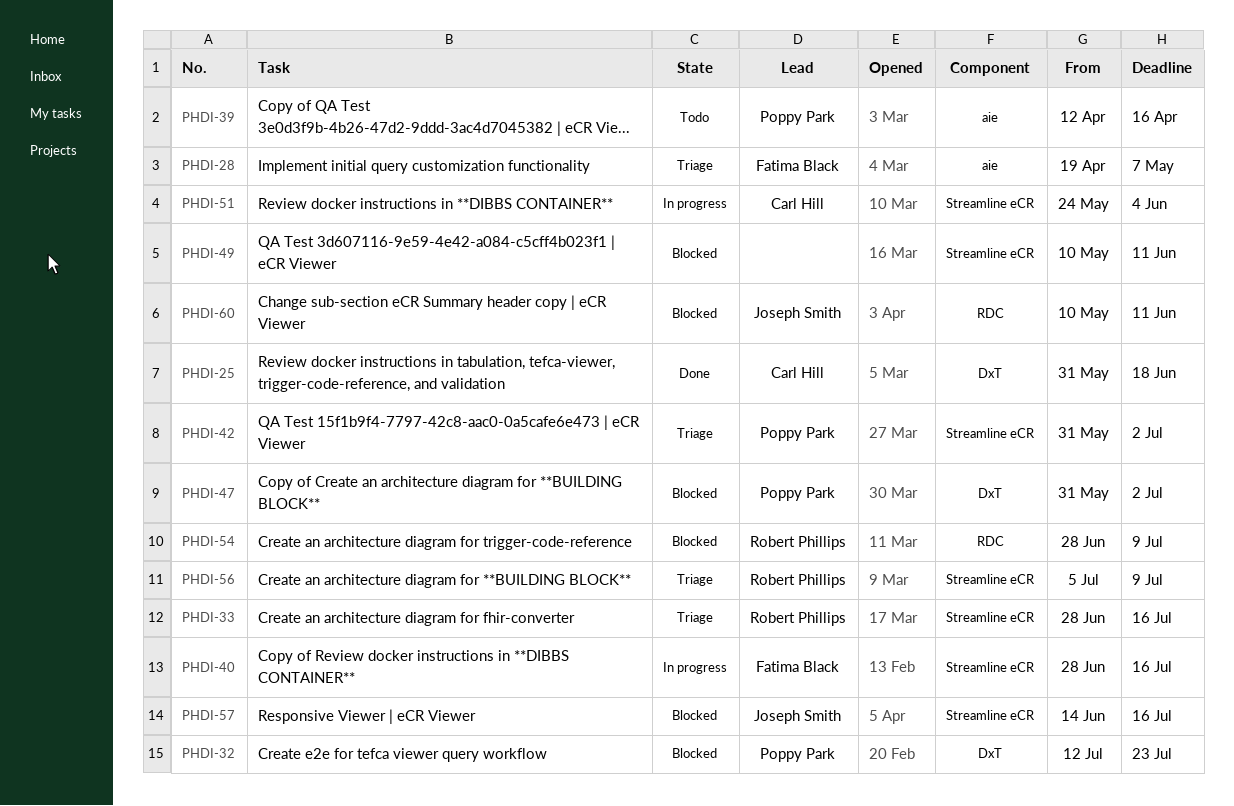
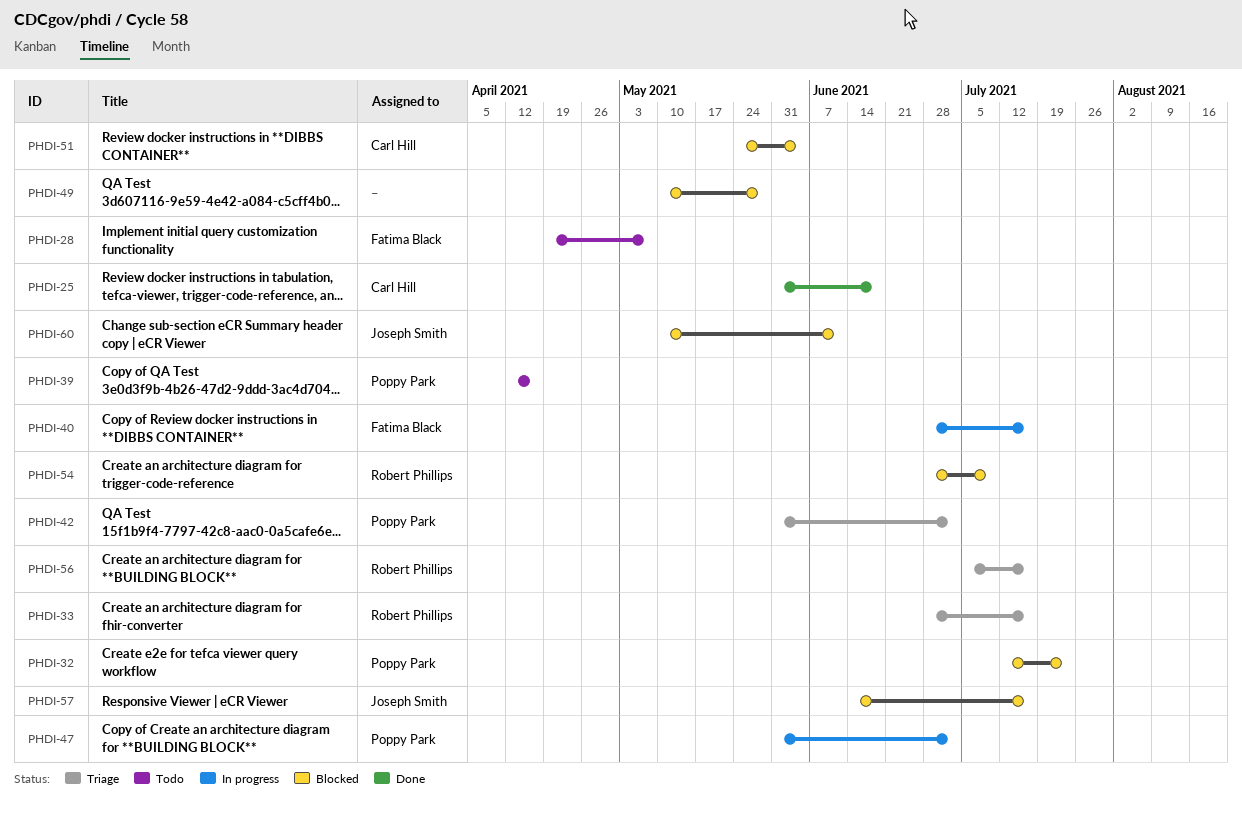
PHDI-28, status: Triage -> Todo
PHDI-47, status: Blocked -> In progress
PHDI-49, due: Jun 11 -> May 28
PHDI-51, status: In progress -> Blocked
PHDI-56, due: Jul 9 -> Jul 16

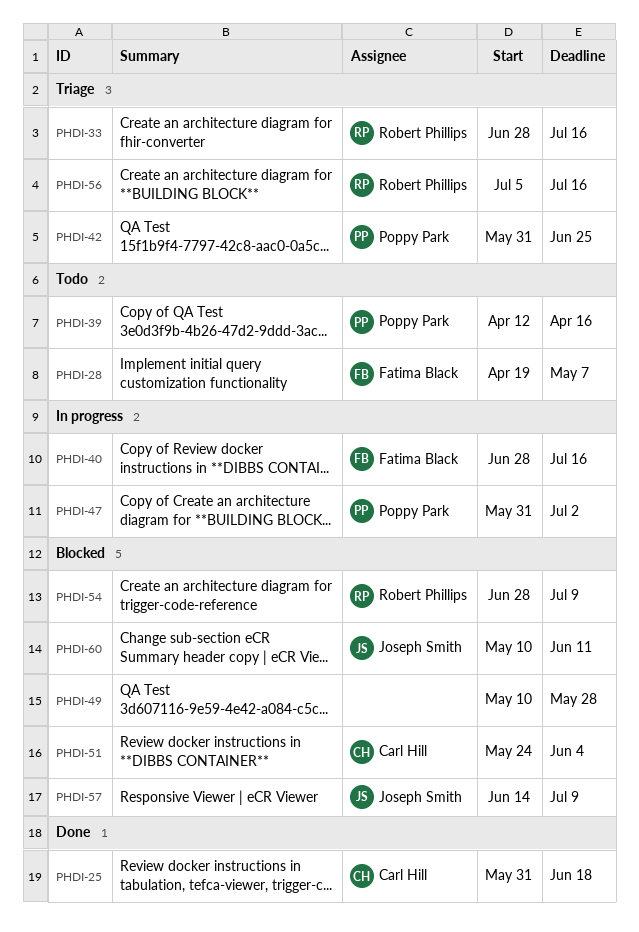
PHDI-32: present -> none
PHDI-42, due: Jul 2 -> Jun 25
PHDI-57, due: Jul 16 -> Jul 9

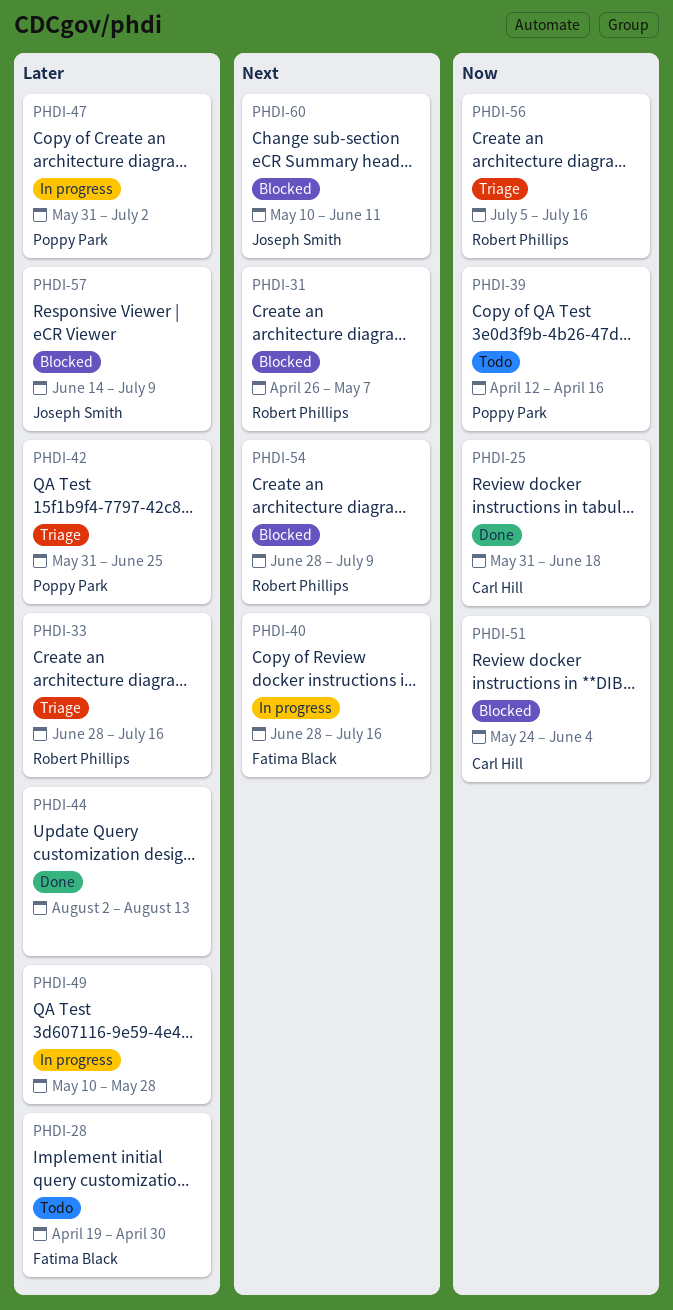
PHDI-28, due: May 7 -> Apr 30
PHDI-31: none -> present
PHDI-44: none -> present
PHDI-49, status: Blocked -> In progress

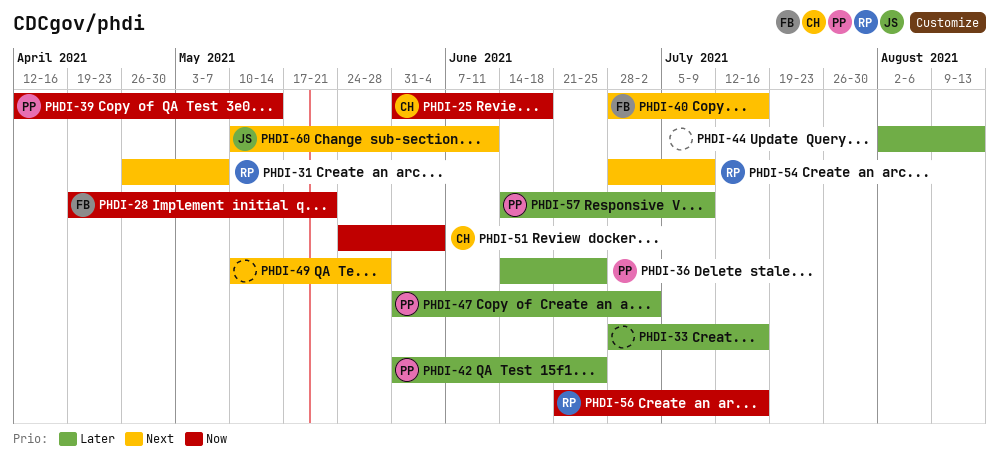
PHDI-28, priority: Later -> Now
PHDI-28, due: Apr 30 -> May 21
PHDI-33, owner: Robert Phillips -> none
PHDI-36: none -> present
PHDI-39, due: Apr 16 -> May 14
PHDI-49, priority: Later -> Next
PHDI-56, start: Jul 5 -> Jun 21
PHDI-57, owner: Joseph Smith -> Poppy Park

